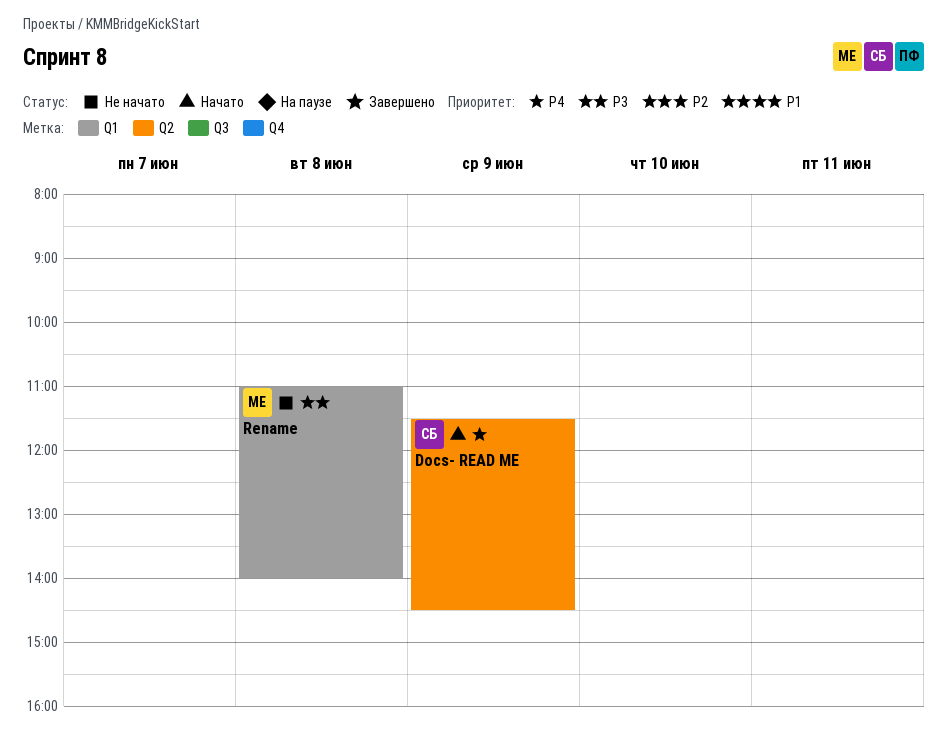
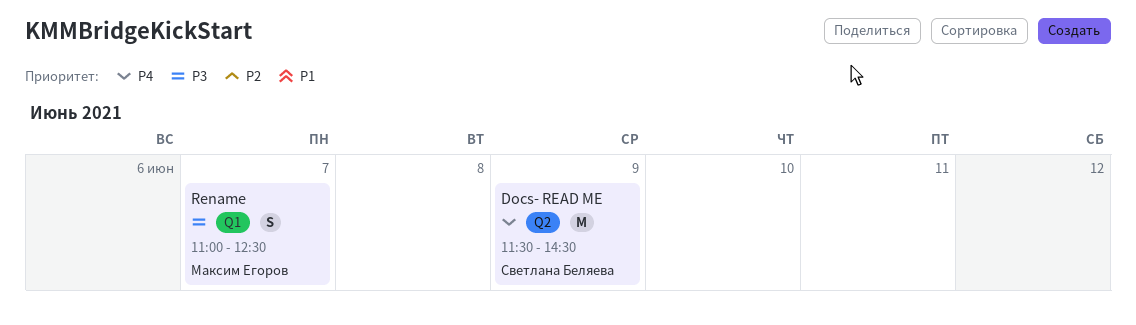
Rename, day: Jun 8 -> Jun 7
Rename, ends: 14:00 -> 12:30

